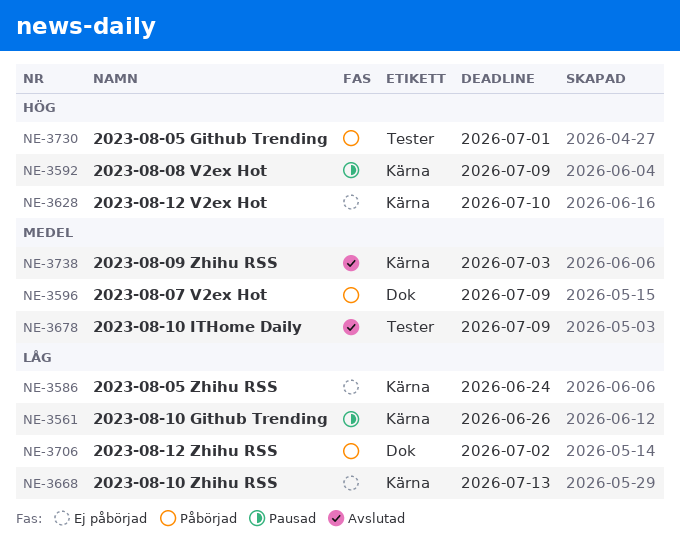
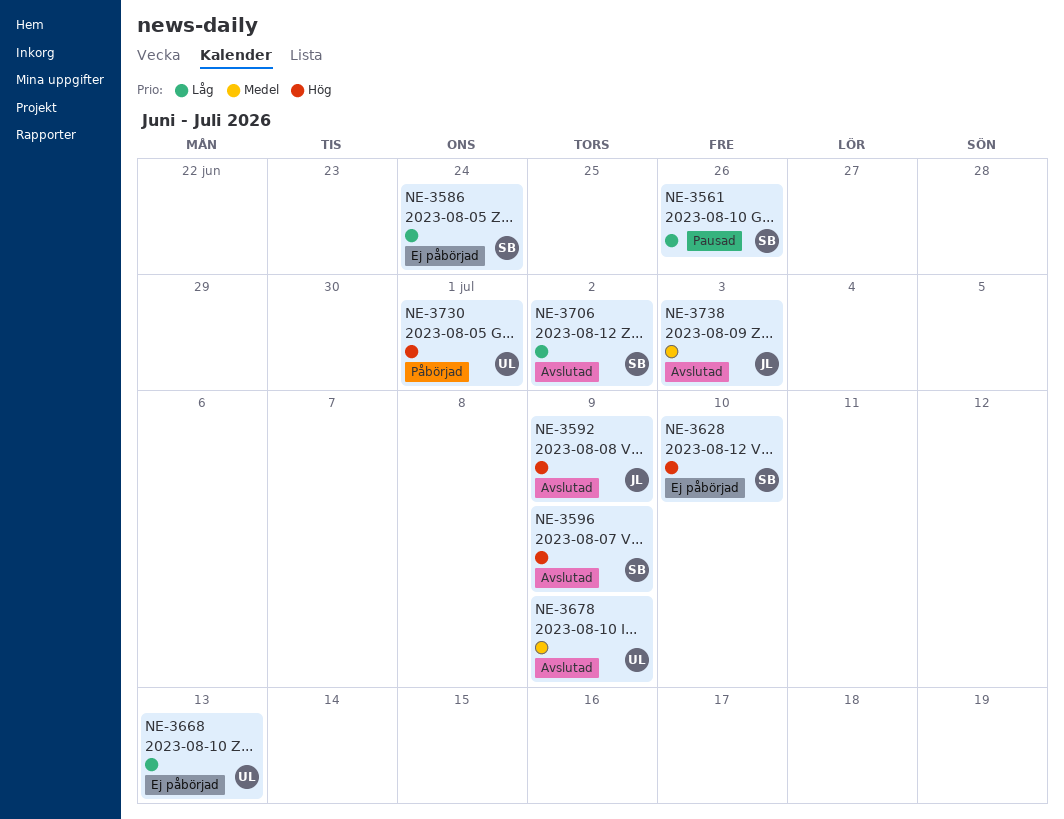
NE-3592, status: Pausad -> Avslutad
NE-3596, status: Påbörjad -> Avslutad
NE-3596, priority: Medel -> Hög
NE-3706, status: Påbörjad -> Avslutad

